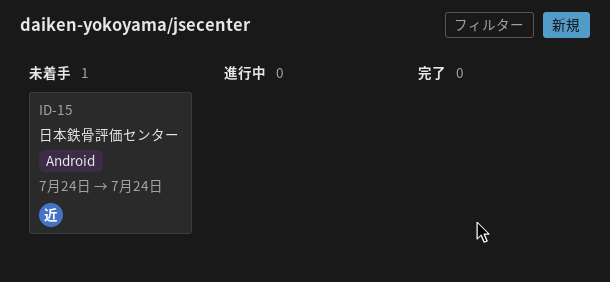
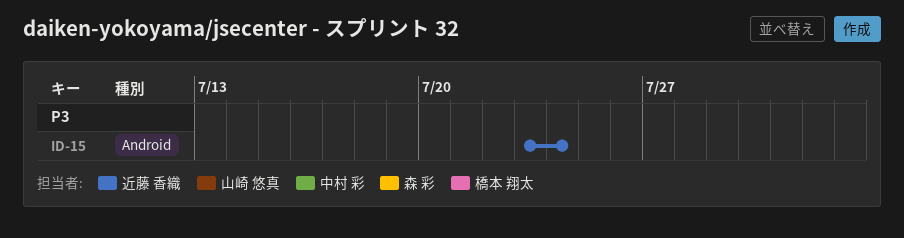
ID-15, start: Jul 24 -> Jul 23

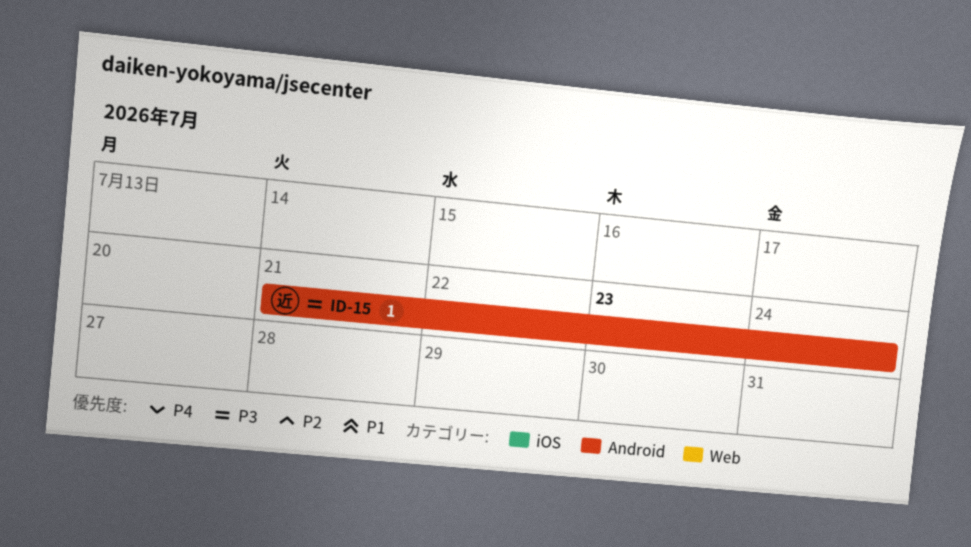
ID-15, start: Jul 23 -> Jul 21

